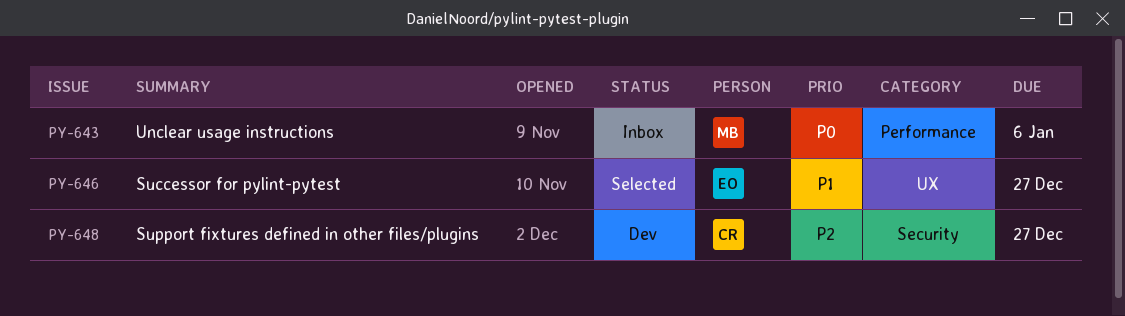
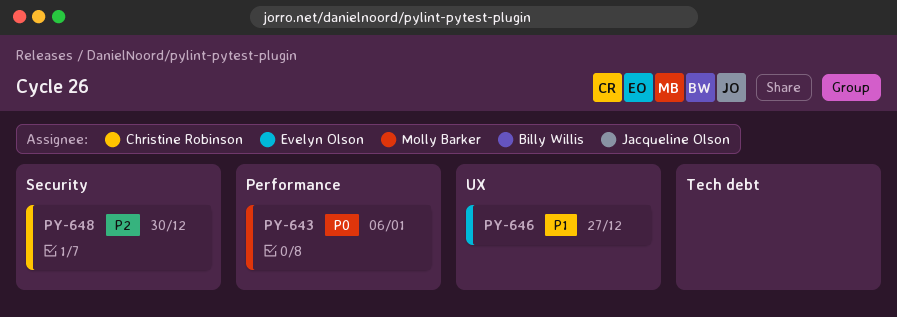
PY-648, due: Dec 27 -> Dec 30

